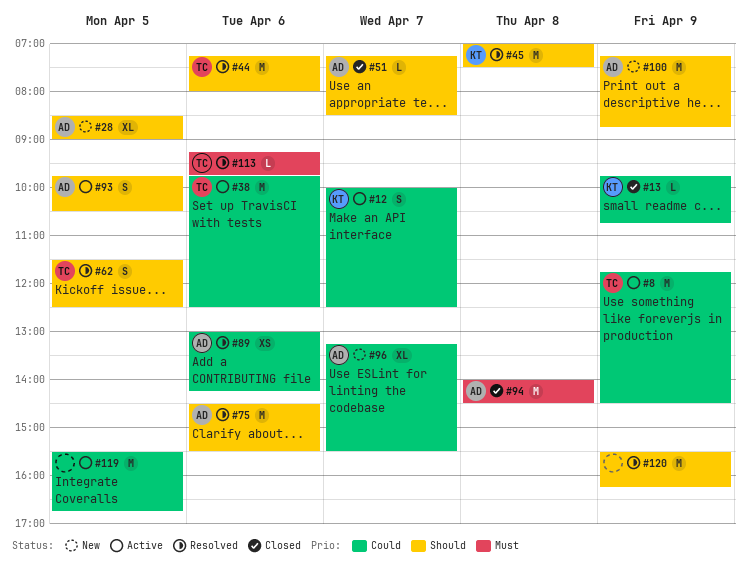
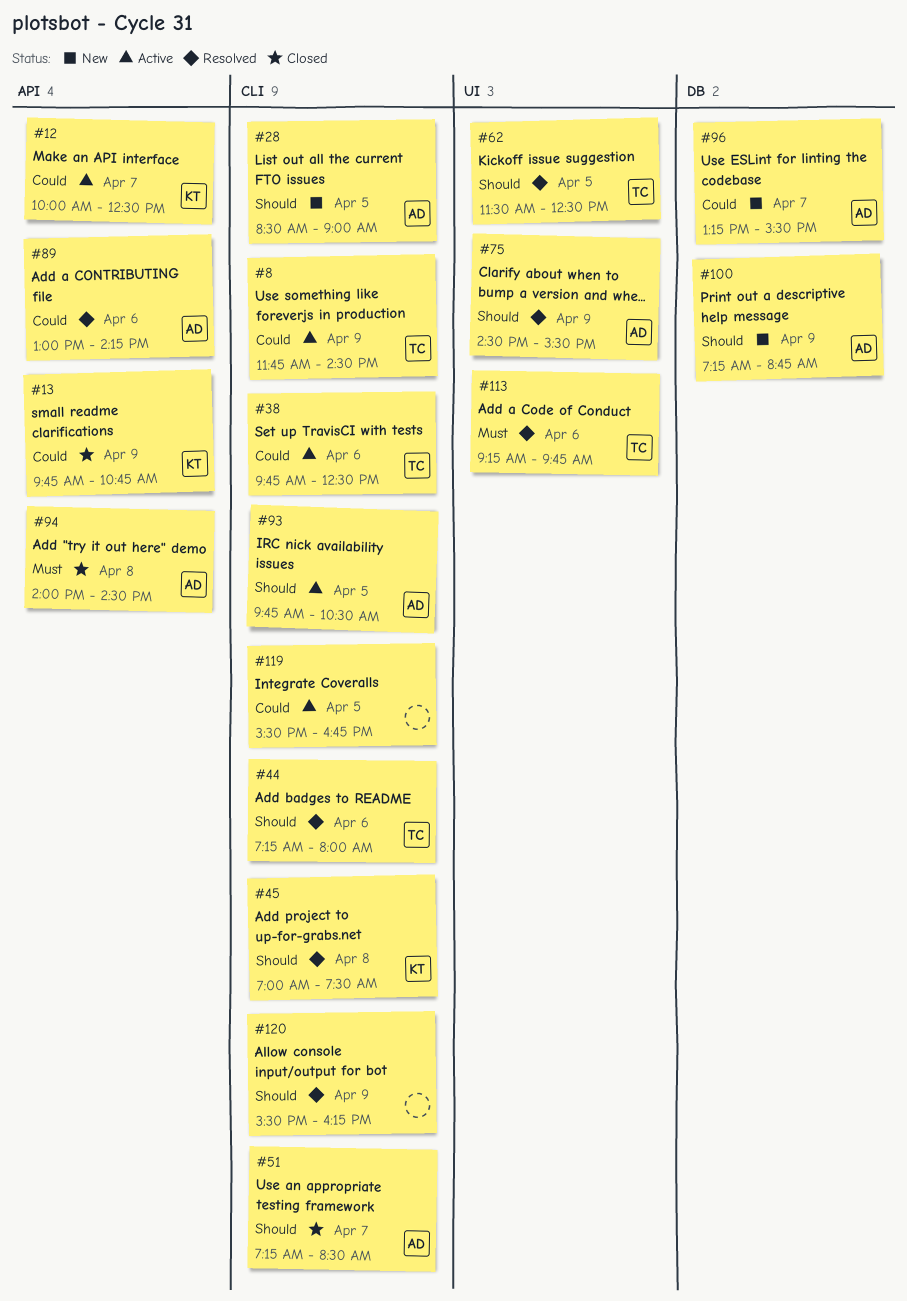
#75, day: Apr 6 -> Apr 9

